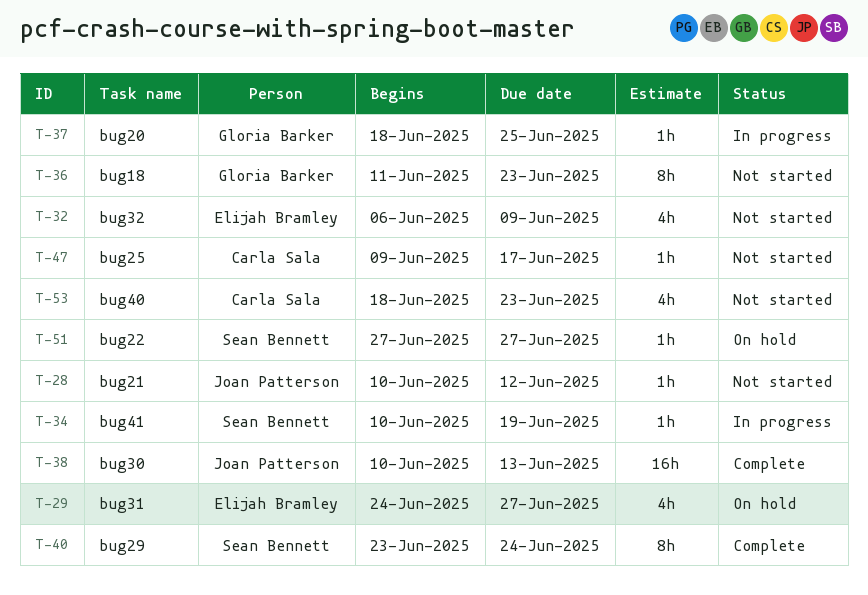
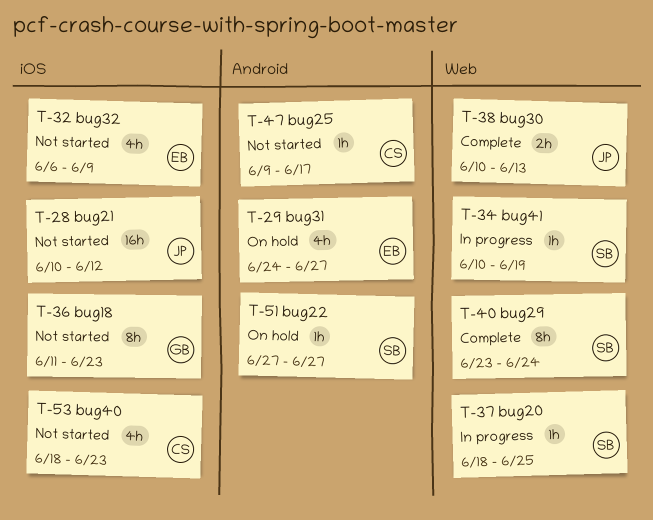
T-28, estimate: 1h -> 16h
T-37, owner: Gloria Barker -> Sean Bennett
T-38, estimate: 16h -> 2h

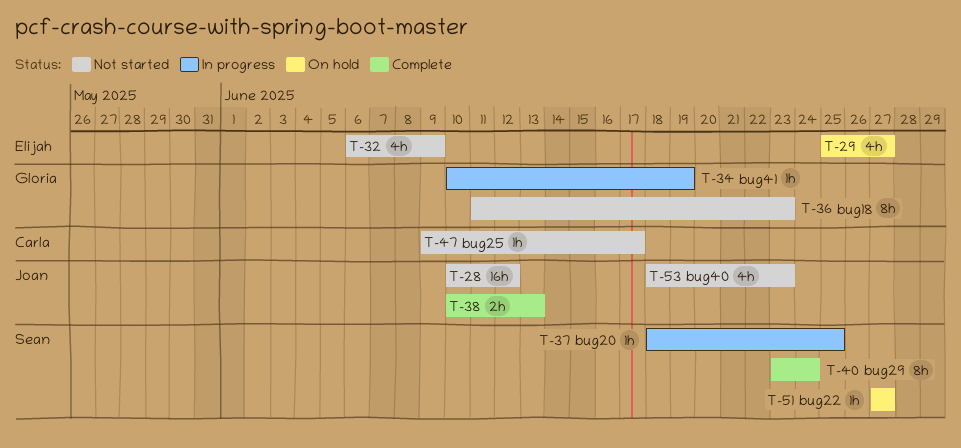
T-29, start: Jun 24 -> Jun 25
T-34, owner: Sean -> Gloria
T-53, owner: Carla -> Joan

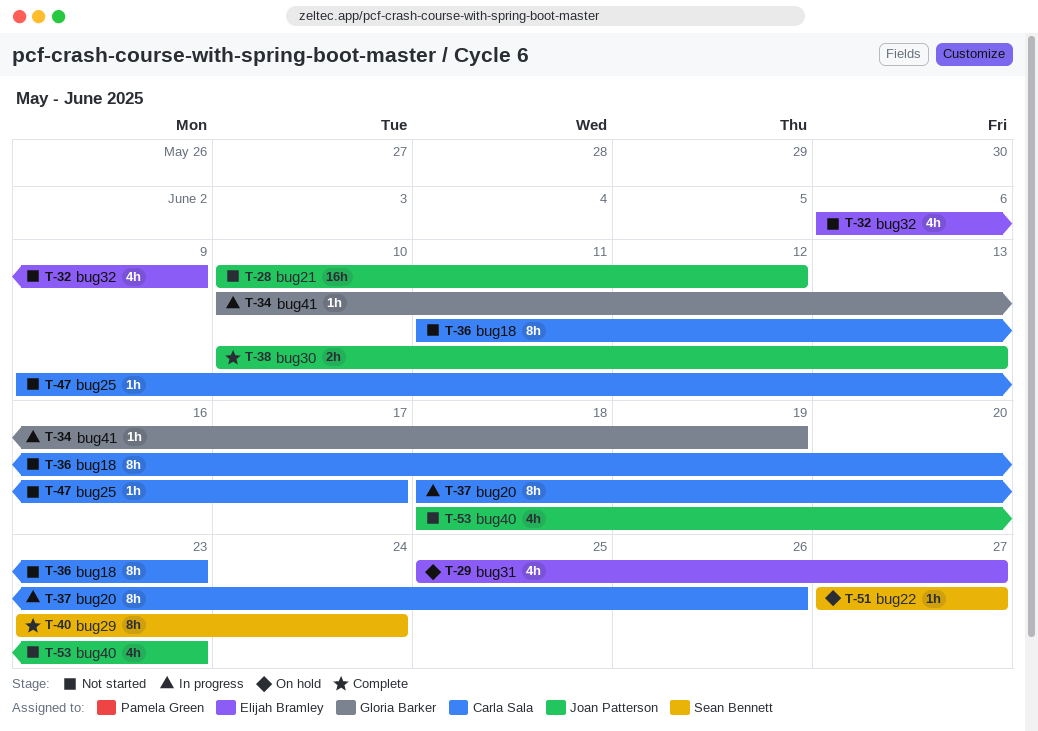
T-36, owner: Gloria Barker -> Carla Sala
T-37, owner: Sean Bennett -> Carla Sala
T-37, estimate: 1h -> 8h
T-37, due: Jun 25 -> Jun 26

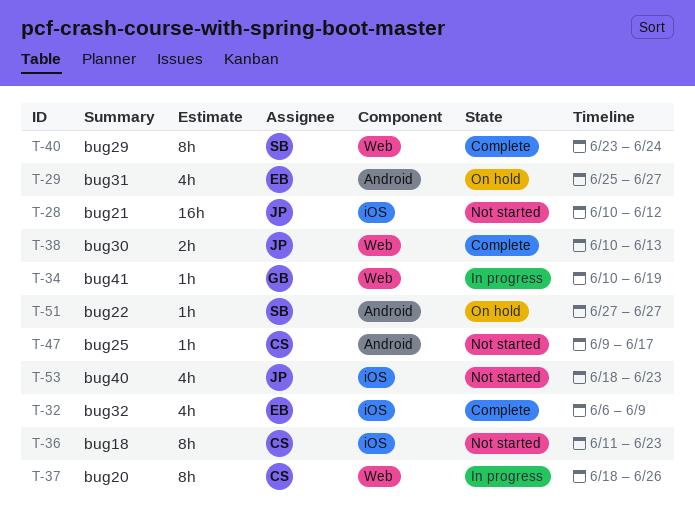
T-32, status: Not started -> Complete

